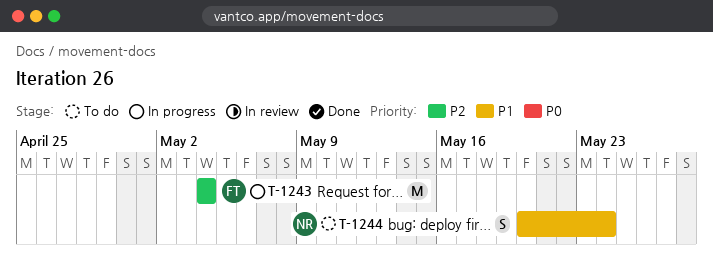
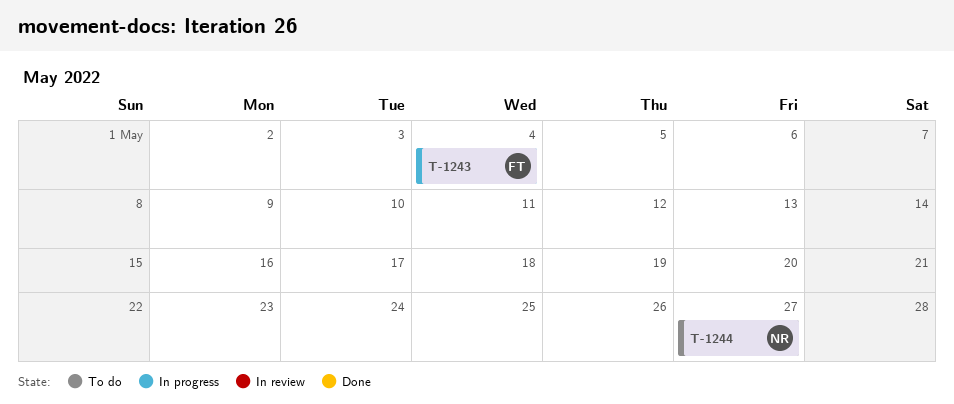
T-1244, due: May 24 -> May 27

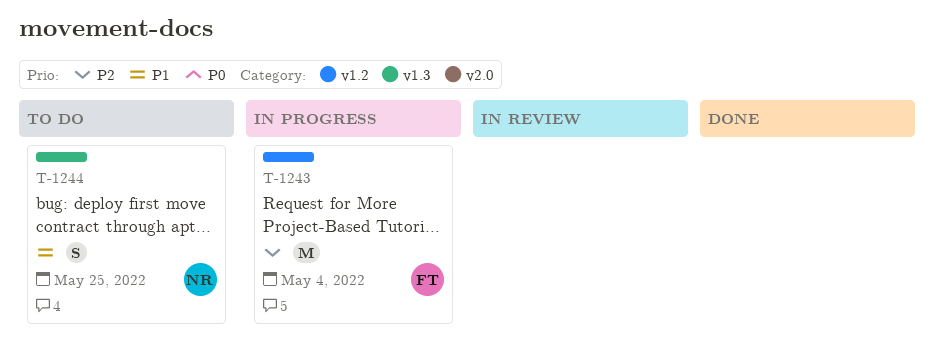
T-1244, due: May 27 -> May 25

